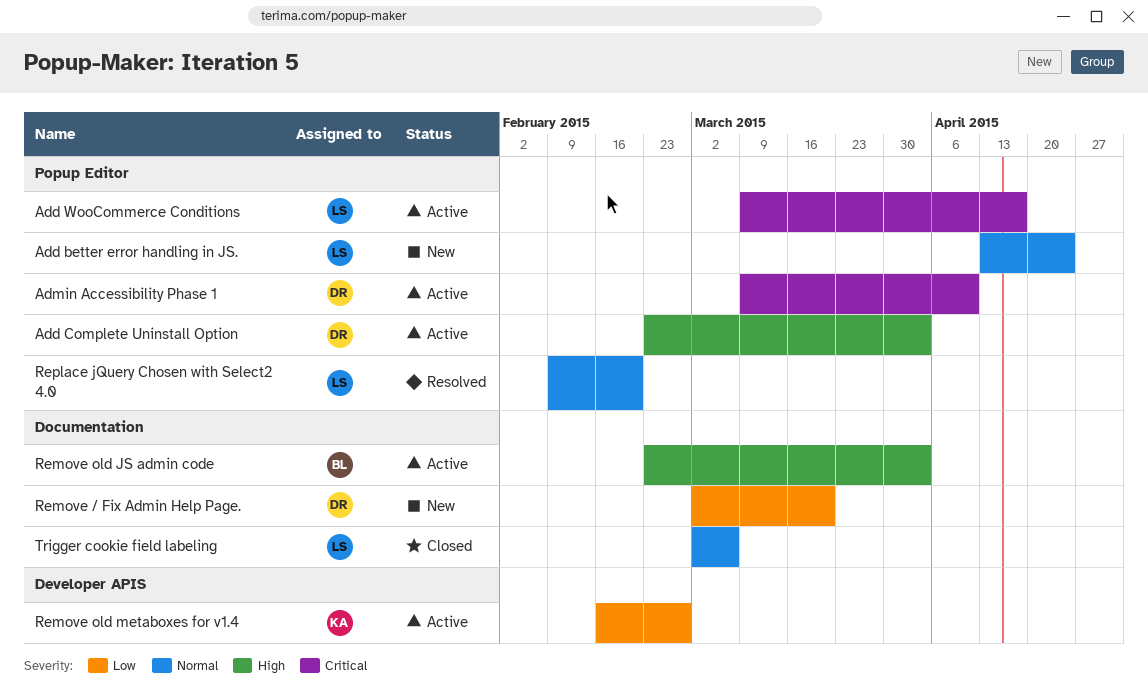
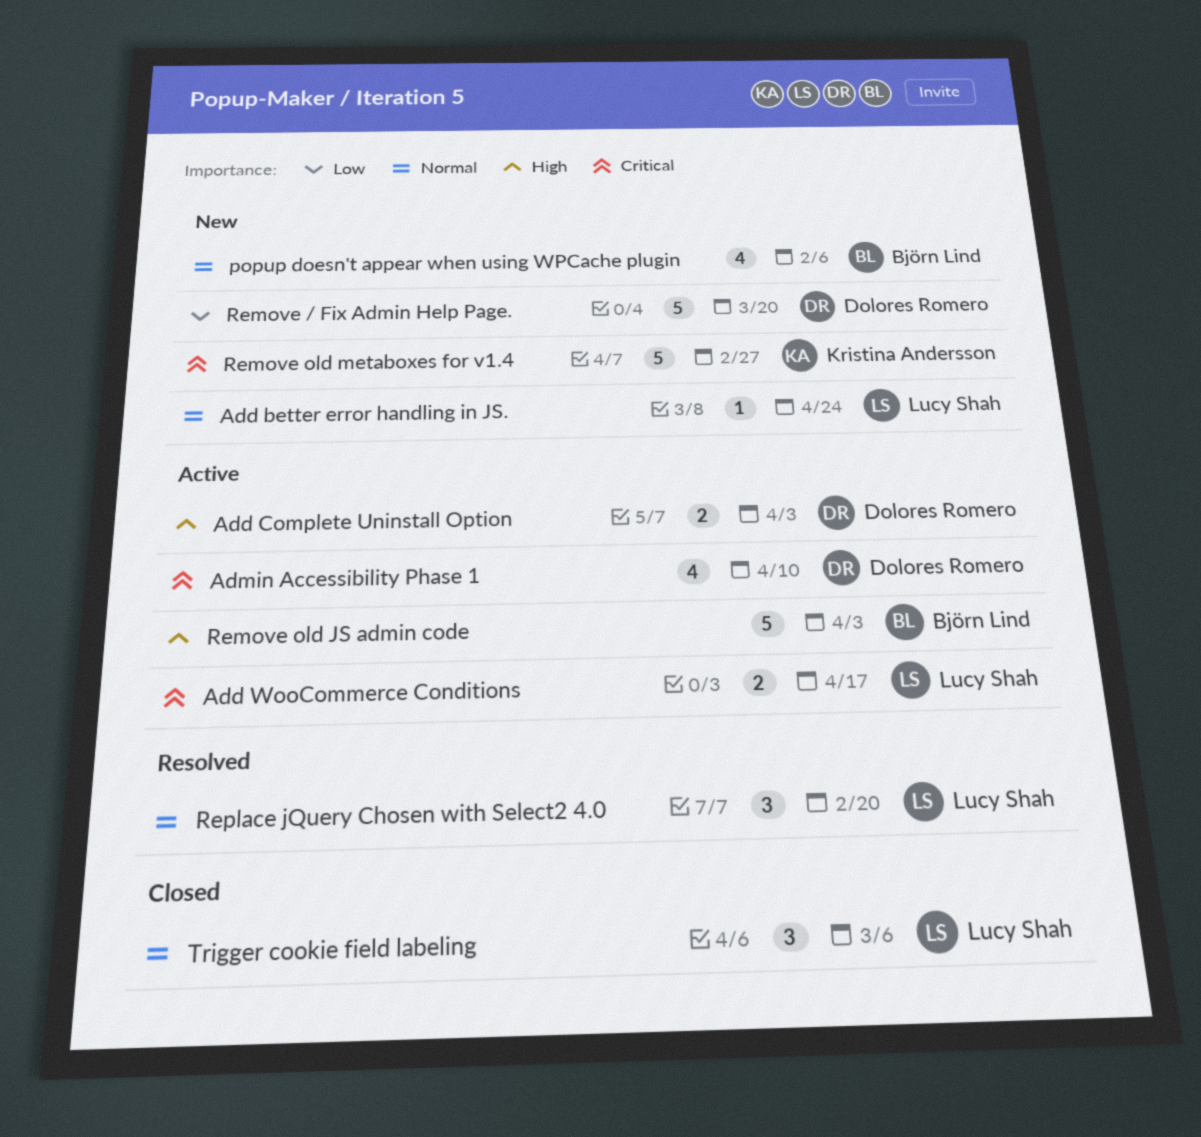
popup doesn't appear when using WPCache plugin: none -> present
Remove old metaboxes for v1.4, status: Active -> New
Remove old metaboxes for v1.4, priority: Low -> Critical

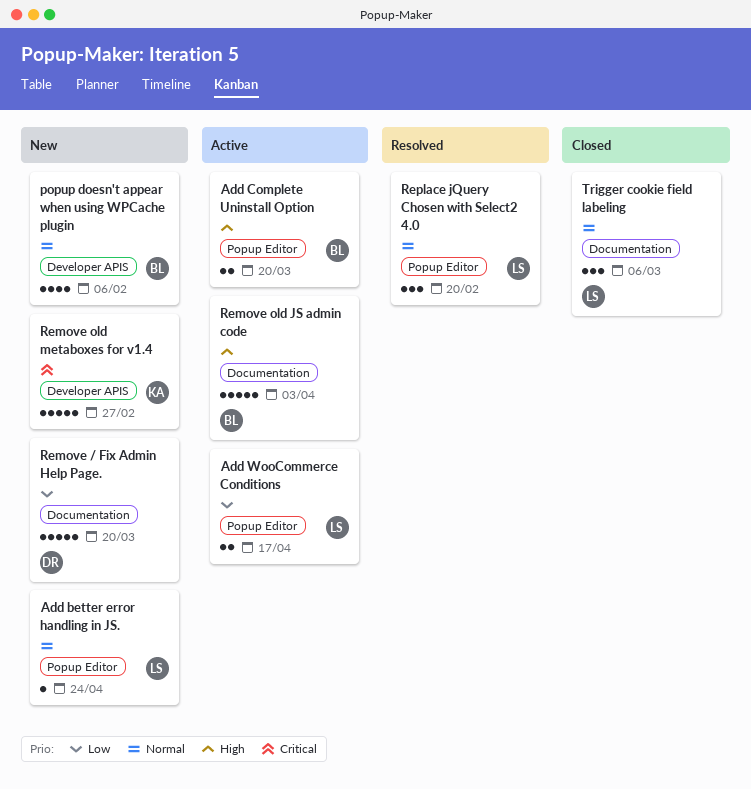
Add Complete Uninstall Option, owner: Dolores Romero -> Björn Lind
Add Complete Uninstall Option, due: Apr 3 -> Mar 20
Add WooCommerce Conditions, priority: Critical -> Low
Admin Accessibility Phase 1: present -> none

